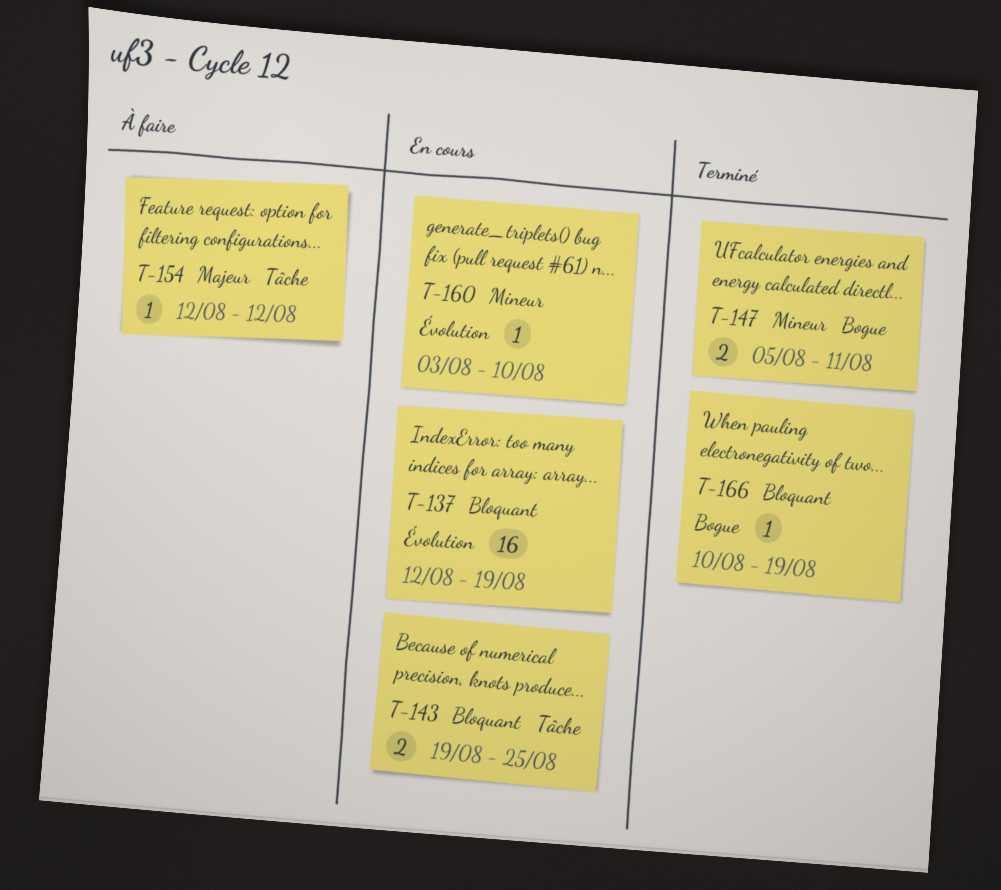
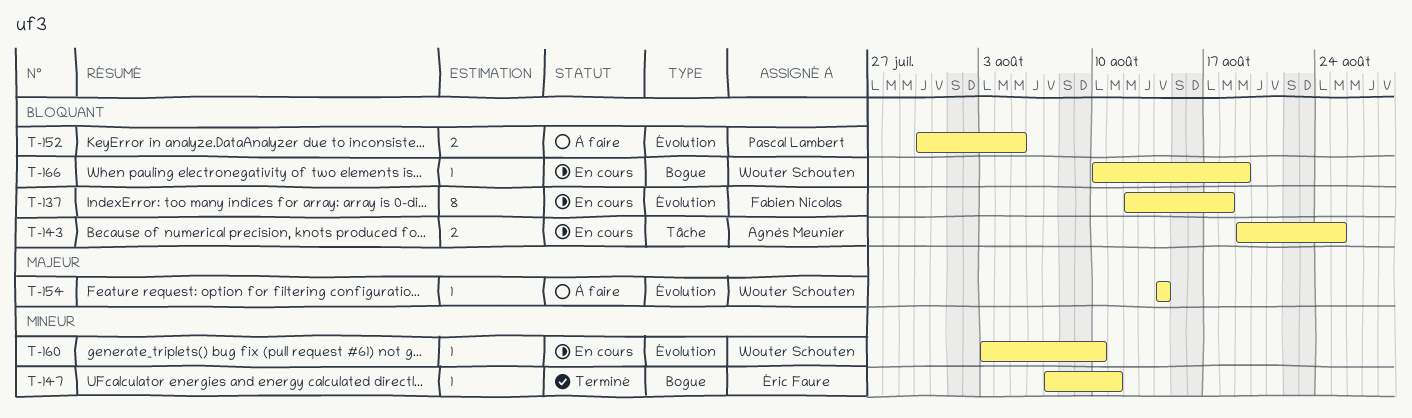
T-137, estimate: 16 -> 8
T-137, due: Aug 19 -> Aug 18
T-147, estimate: 2 -> 1
T-147, start: Aug 5 -> Aug 7
T-152: none -> present
T-154, label: Tâche -> Évolution
T-154, start: Aug 12 -> Aug 14
T-154, due: Aug 12 -> Aug 14
T-166, status: Terminé -> En cours

